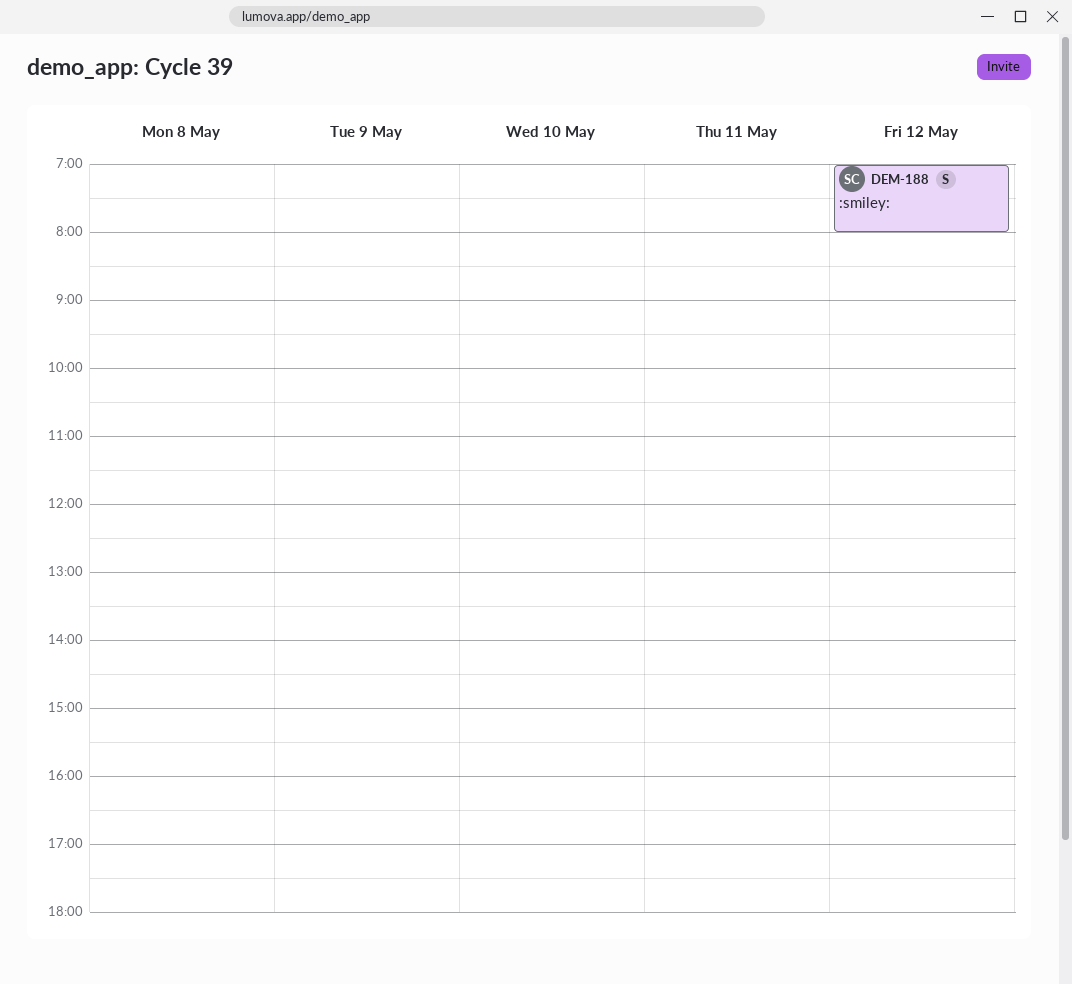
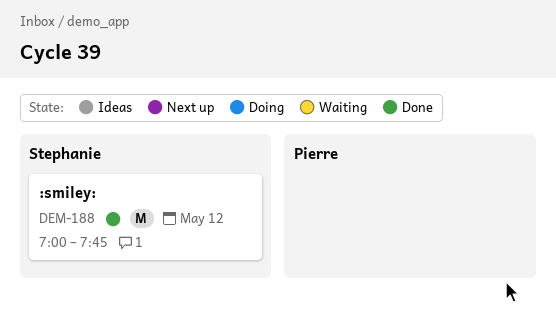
DEM-188, estimate: S -> M
DEM-188, ends: 08:00 -> 07:45

